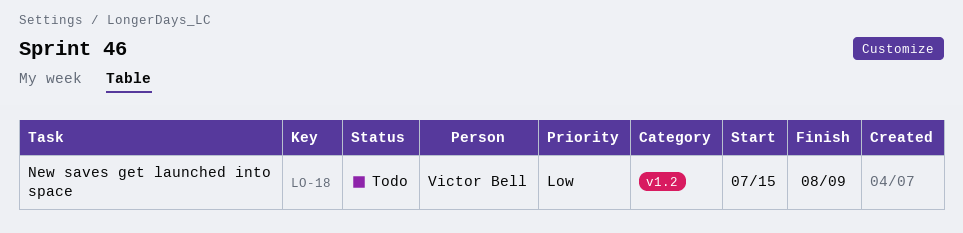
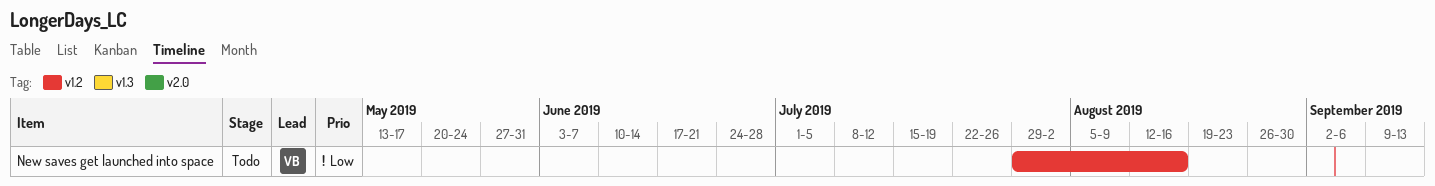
New saves get launched into space, start: Jul 15 -> Jul 29
New saves get launched into space, due: Aug 9 -> Aug 16

